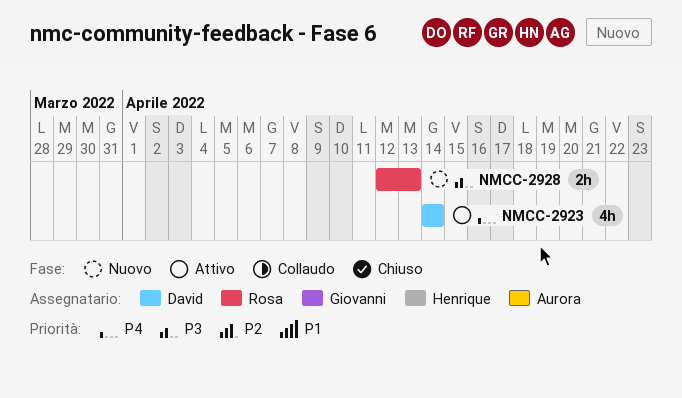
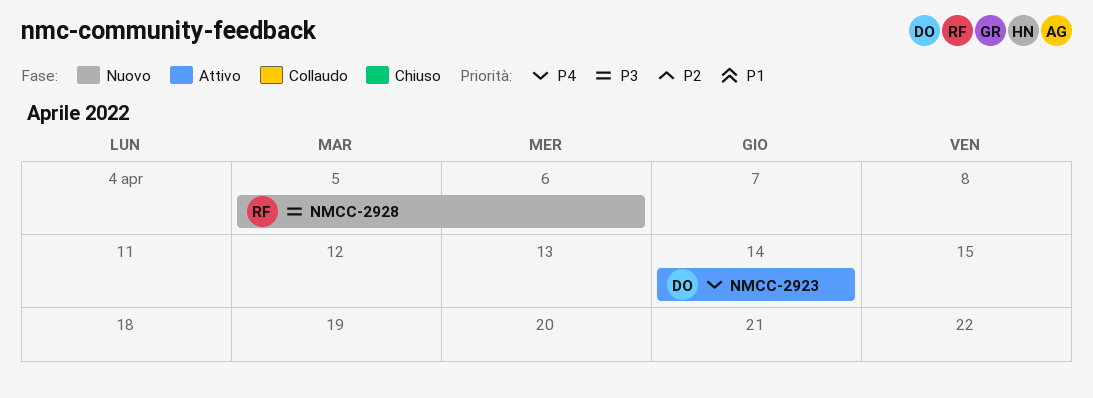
NMCC-2928, start: Apr 12 -> Apr 5
NMCC-2928, due: Apr 13 -> Apr 6

